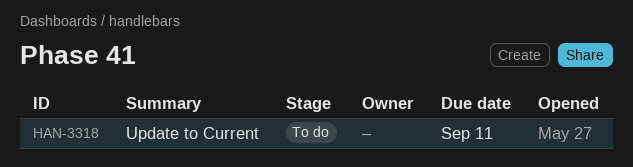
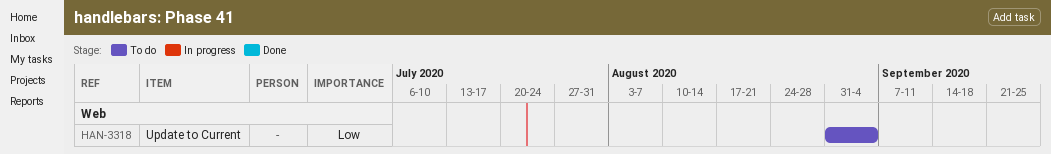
HAN-3318, due: Sep 11 -> Sep 4

